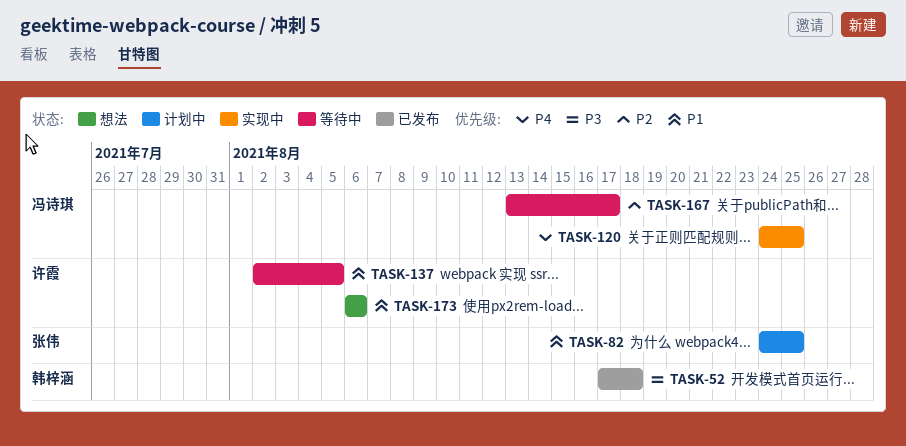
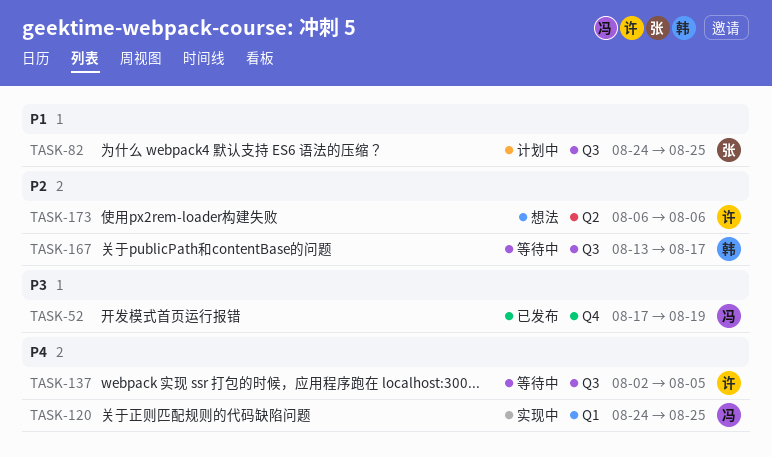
TASK-52, owner: 韩梓涵 -> 冯诗琪
TASK-52, due: Aug 18 -> Aug 19
TASK-137, priority: P1 -> P4
TASK-167, owner: 冯诗琪 -> 韩梓涵
TASK-173, priority: P1 -> P2

